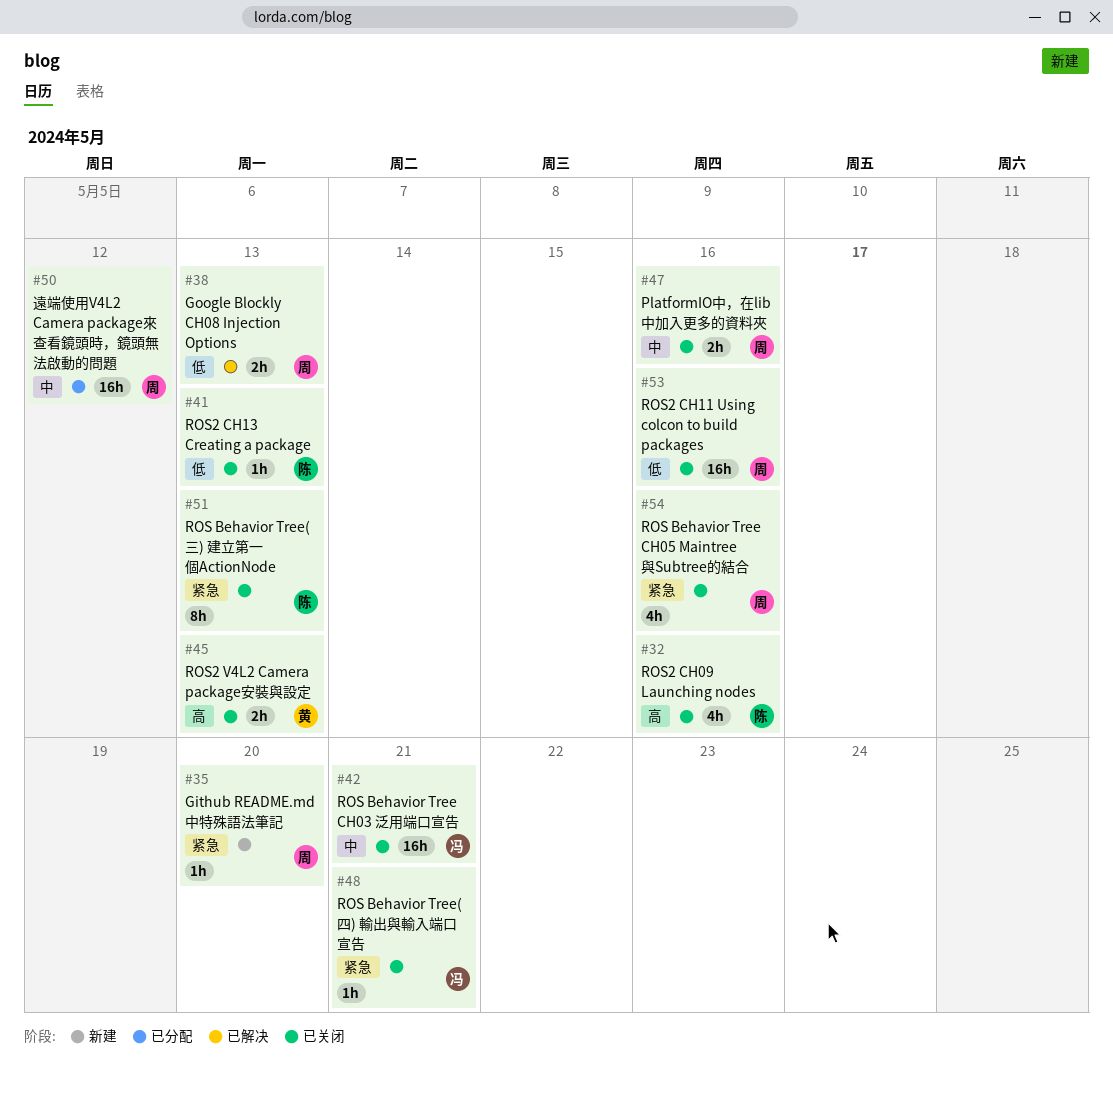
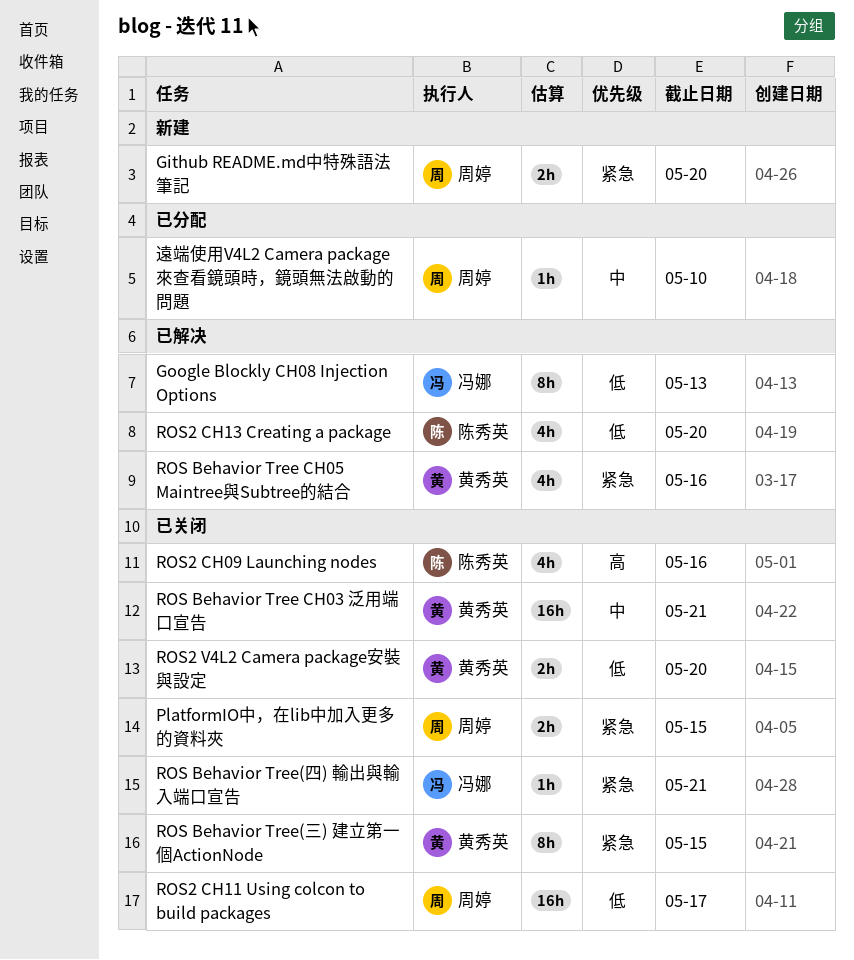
Github README.md中特殊語法筆記, estimate: 1h -> 2h
Google Blockly CH08 Injection Options, owner: 周婷 -> 冯娜
Google Blockly CH08 Injection Options, estimate: 2h -> 8h
PlatformIO中，在lib中加入更多的資料夾, priority: 中 -> 紧急
PlatformIO中，在lib中加入更多的資料夾, due: May 16 -> May 15
ROS Behavior Tree CH03 泛用端口宣告, owner: 冯娜 -> 黄秀英
ROS Behavior Tree CH05 Maintree與Subtree的結合, status: 已关闭 -> 已解决
ROS Behavior Tree CH05 Maintree與Subtree的結合, owner: 周婷 -> 黄秀英
ROS Behavior Tree(三) 建立第一個ActionNode, owner: 陈秀英 -> 黄秀英
ROS Behavior Tree(三) 建立第一個ActionNode, due: May 13 -> May 15
ROS2 CH11 Using colcon to build packages, due: May 16 -> May 17
ROS2 CH13 Creating a package, status: 已关闭 -> 已解决
ROS2 CH13 Creating a package, estimate: 1h -> 4h
ROS2 CH13 Creating a package, due: May 13 -> May 20
ROS2 V4L2 Camera package安裝與設定, priority: 高 -> 低
ROS2 V4L2 Camera package安裝與設定, due: May 13 -> May 20
遠端使用V4L2 Camera package來查看鏡頭時，鏡頭無法啟動的問題, estimate: 16h -> 1h
遠端使用V4L2 Camera package來查看鏡頭時，鏡頭無法啟動的問題, due: May 12 -> May 10

